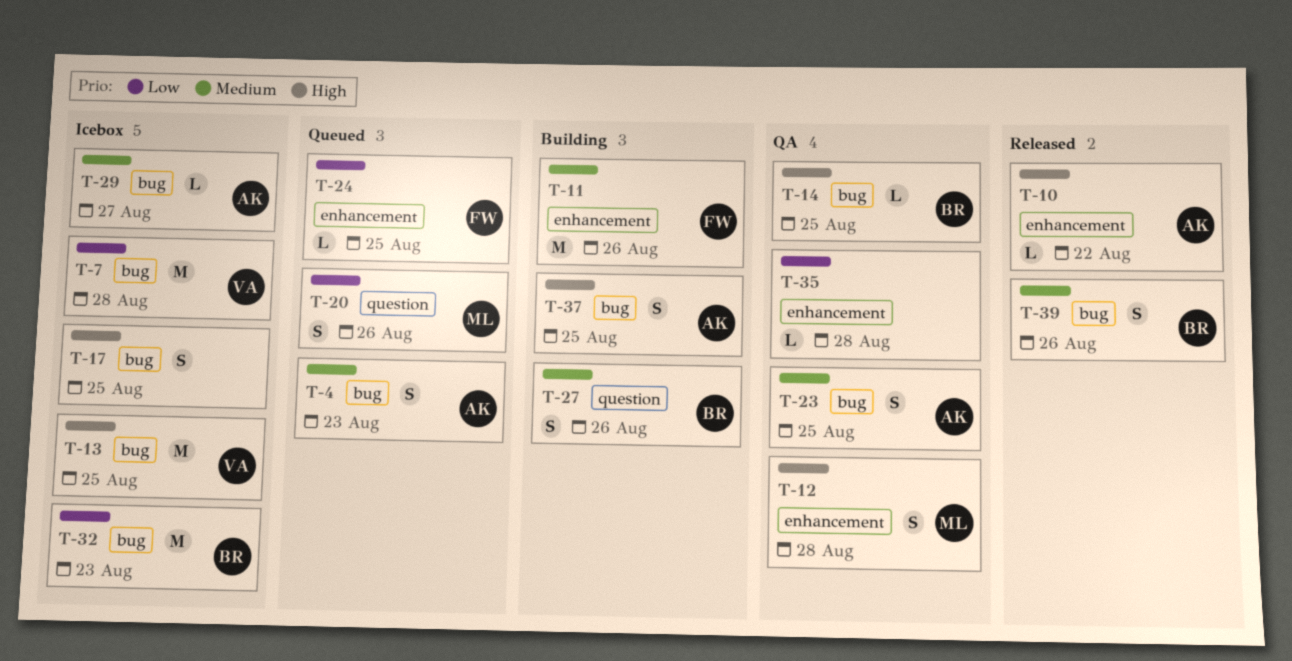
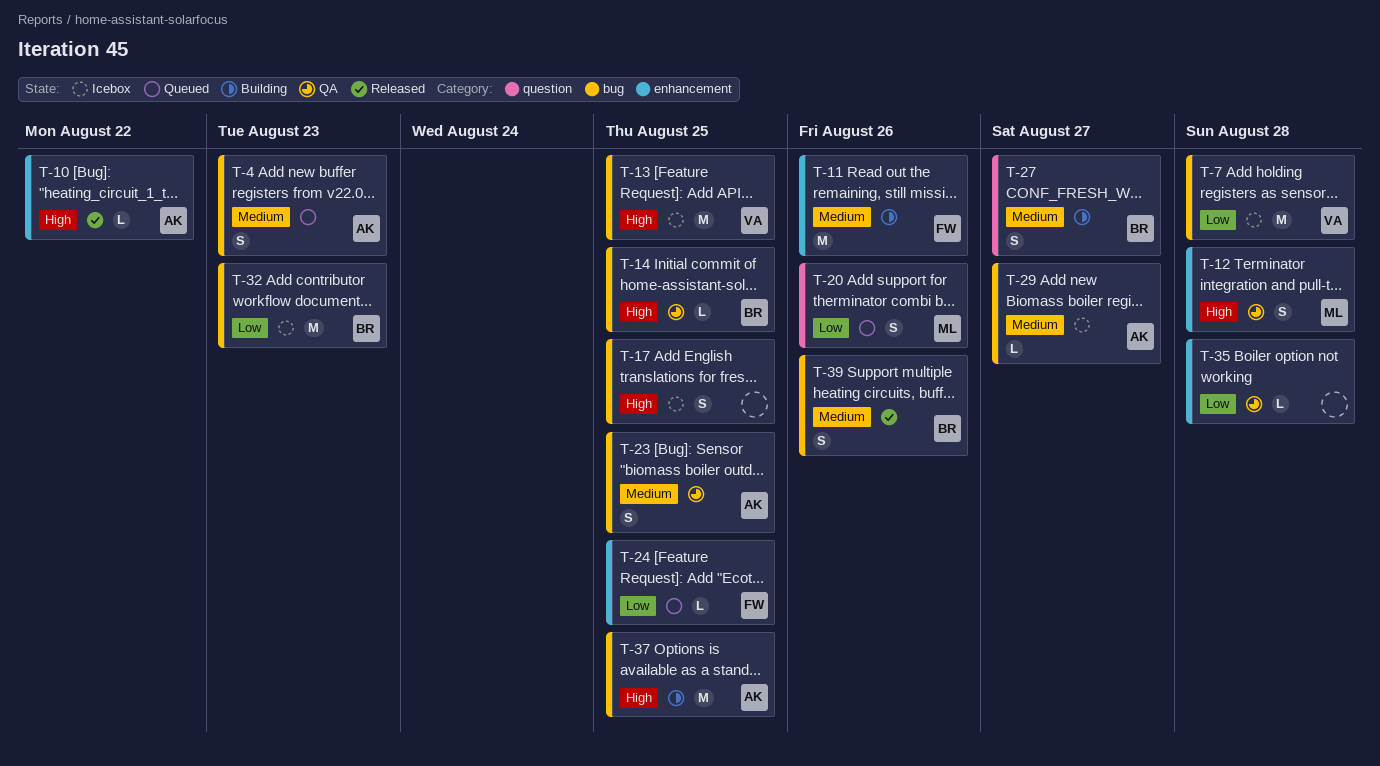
T-27, due: Aug 26 -> Aug 27
T-37, estimate: S -> M

